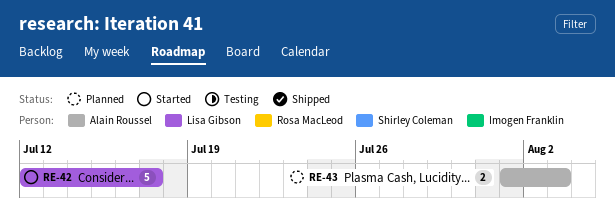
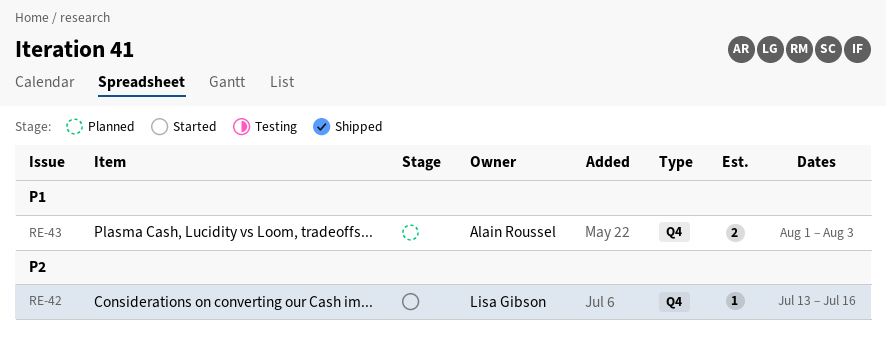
RE-42, estimate: 5 -> 1
RE-42, start: Jul 12 -> Jul 13
RE-42, due: Jul 17 -> Jul 16

